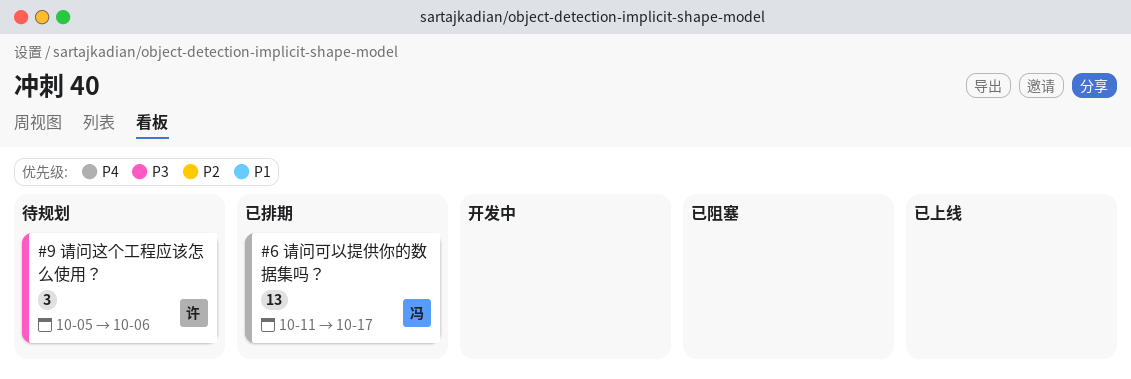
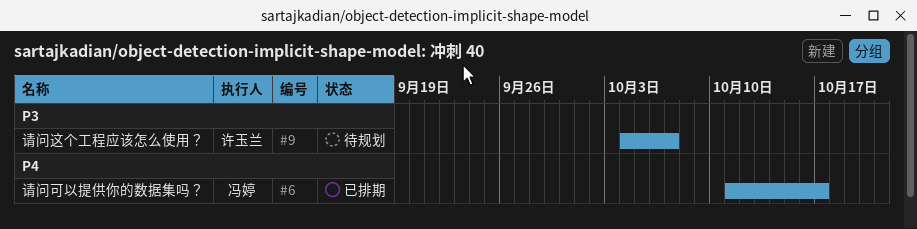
#9, start: Oct 5 -> Oct 4
#9, due: Oct 6 -> Oct 7

